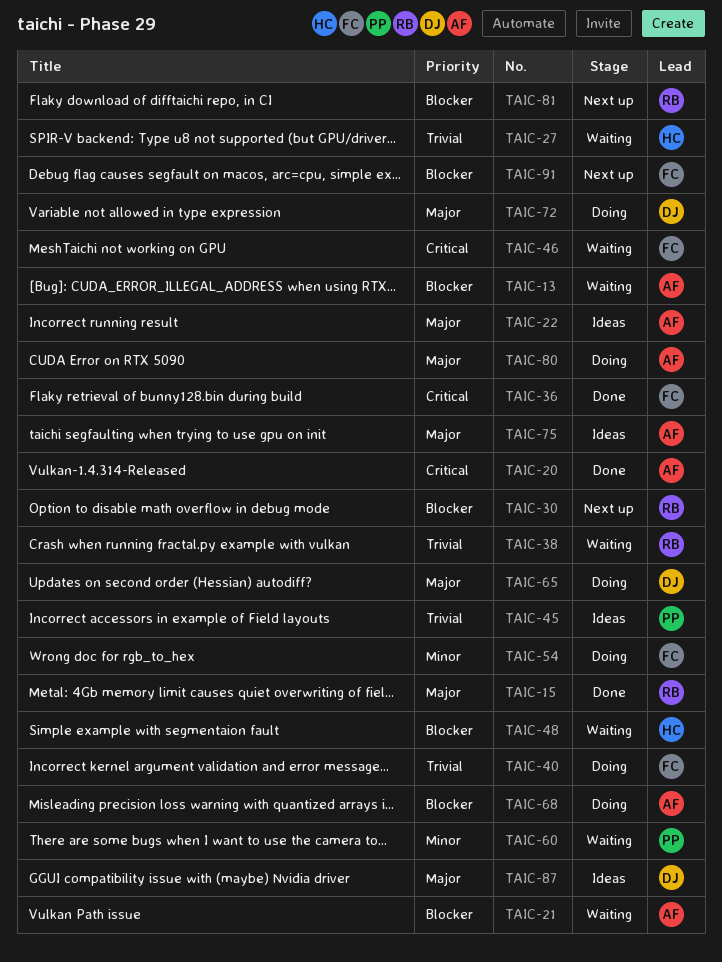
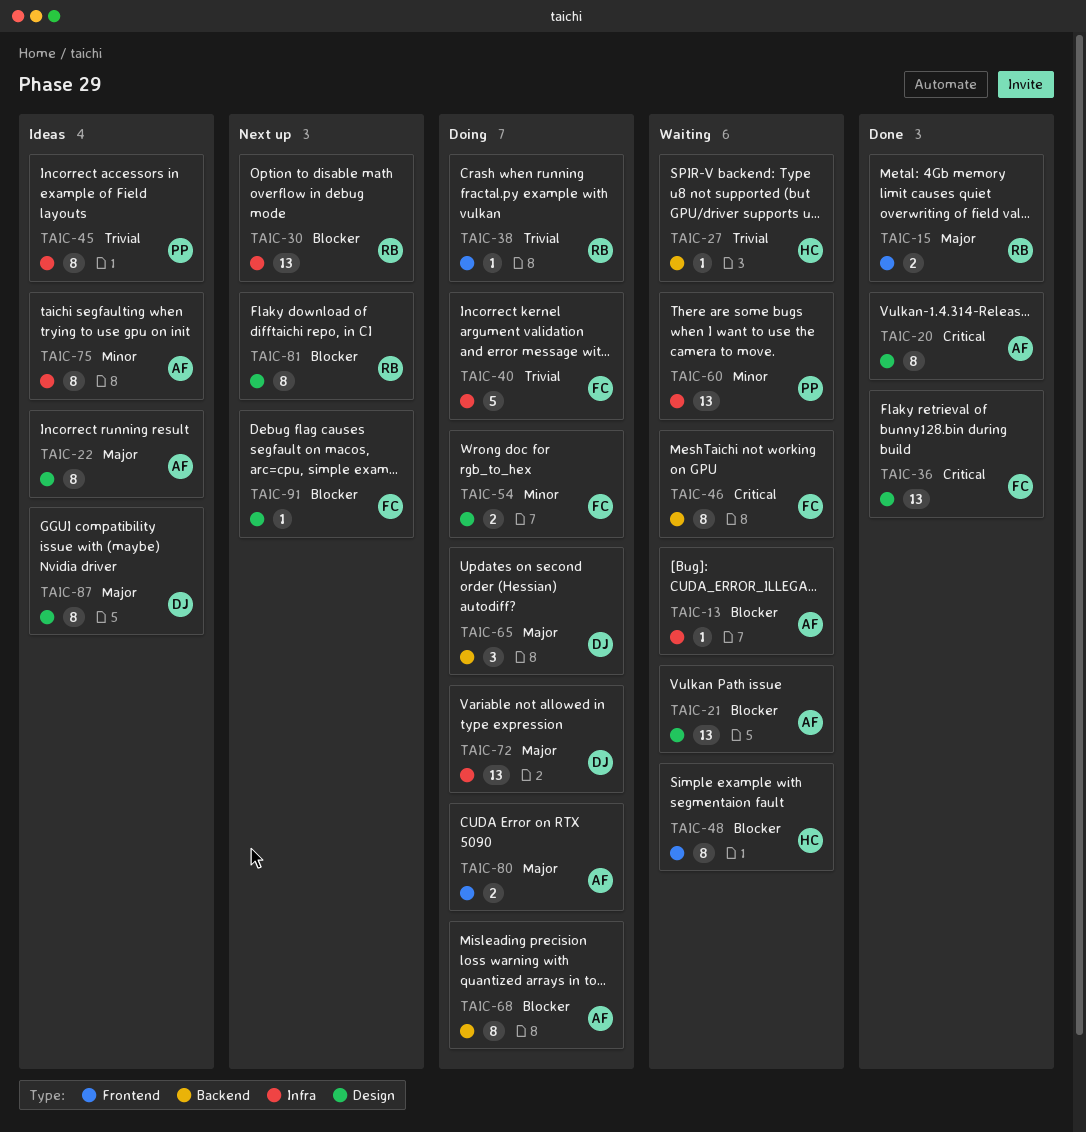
TAIC-38, status: Waiting -> Doing
TAIC-75, priority: Major -> Minor

